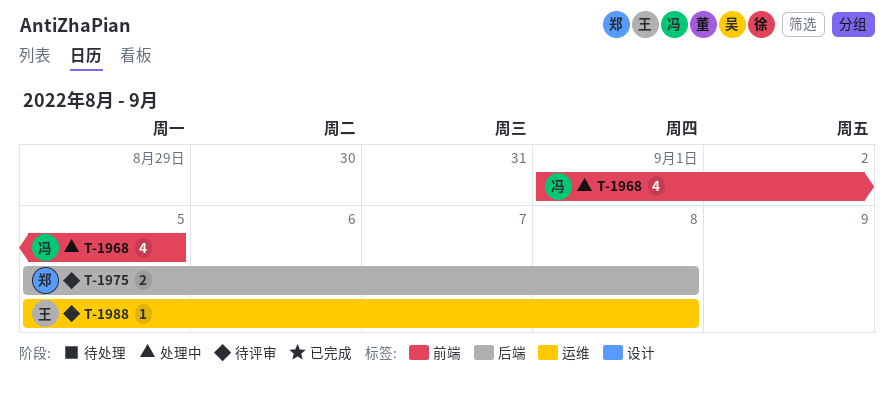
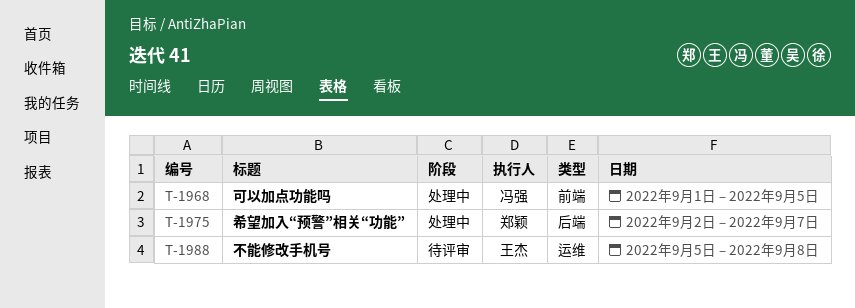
T-1975, status: 待评审 -> 处理中
T-1975, start: Sep 5 -> Sep 2
T-1975, due: Sep 8 -> Sep 7

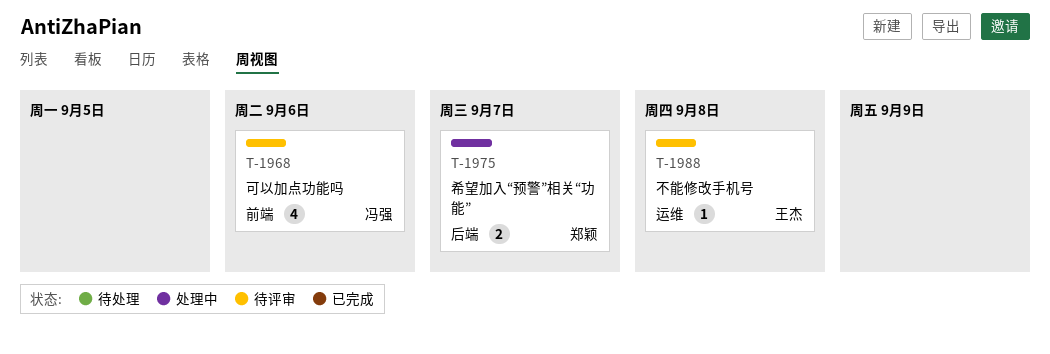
T-1968, status: 处理中 -> 待评审
T-1968, due: Sep 5 -> Sep 6

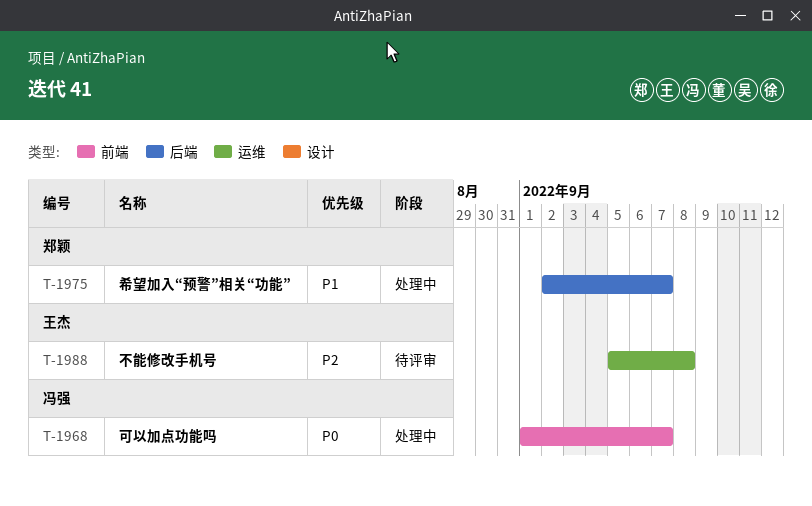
T-1968, status: 待评审 -> 处理中
T-1968, due: Sep 6 -> Sep 7

